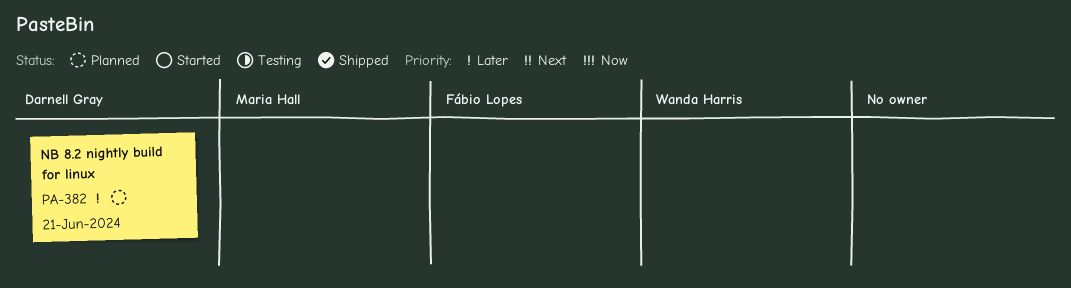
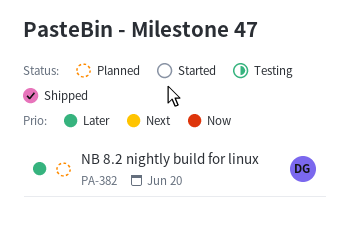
PA-382, due: Jun 21 -> Jun 20

